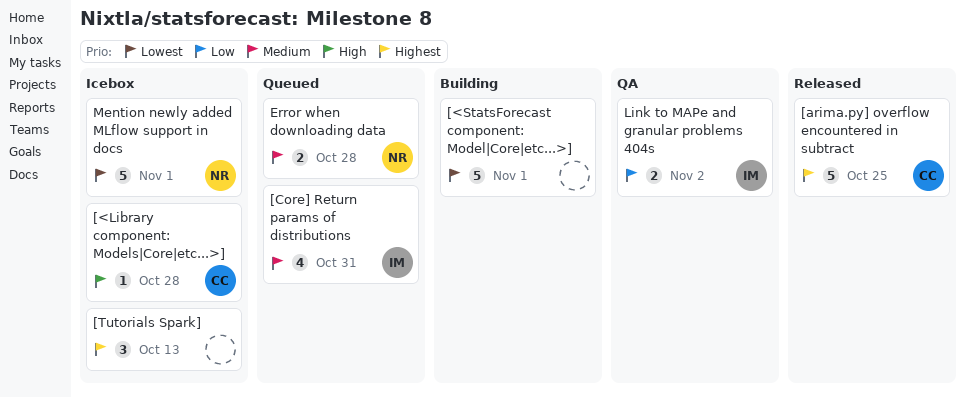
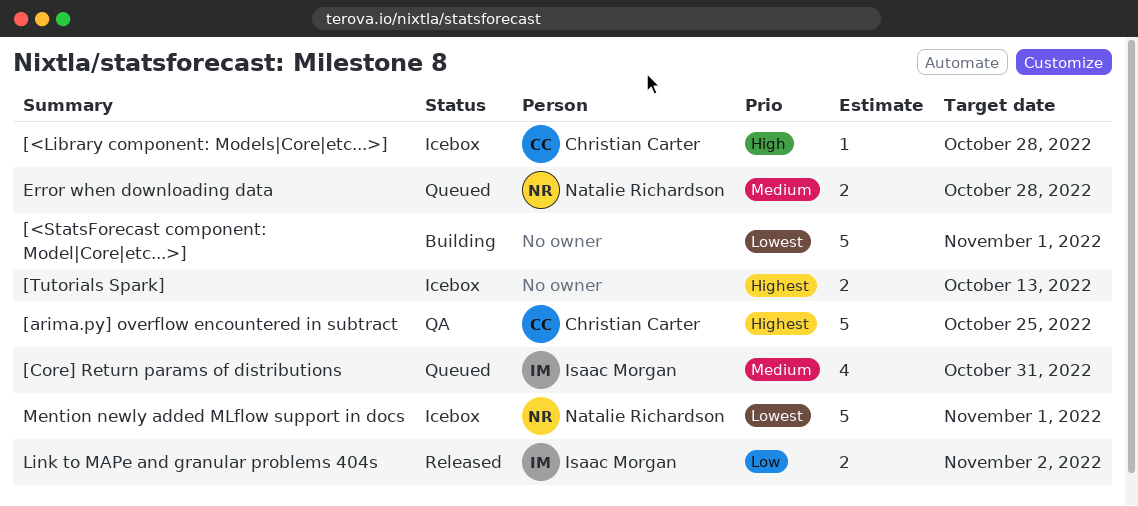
[arima.py] overflow encountered in subtract, status: Released -> QA
[Tutorials Spark], estimate: 3 -> 2
Link to MAPe and granular problems 404s, status: QA -> Released

